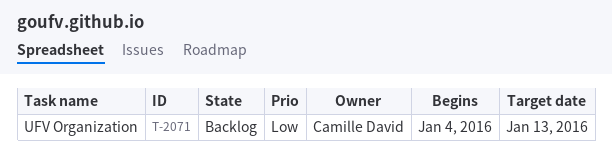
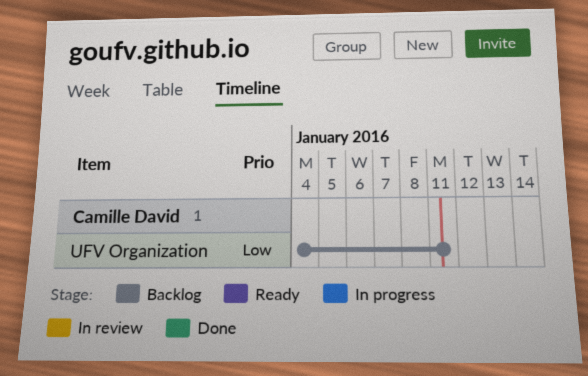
UFV Organization, due: Jan 13 -> Jan 11

